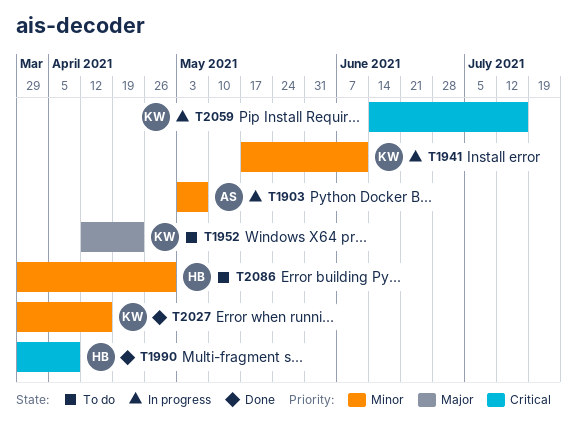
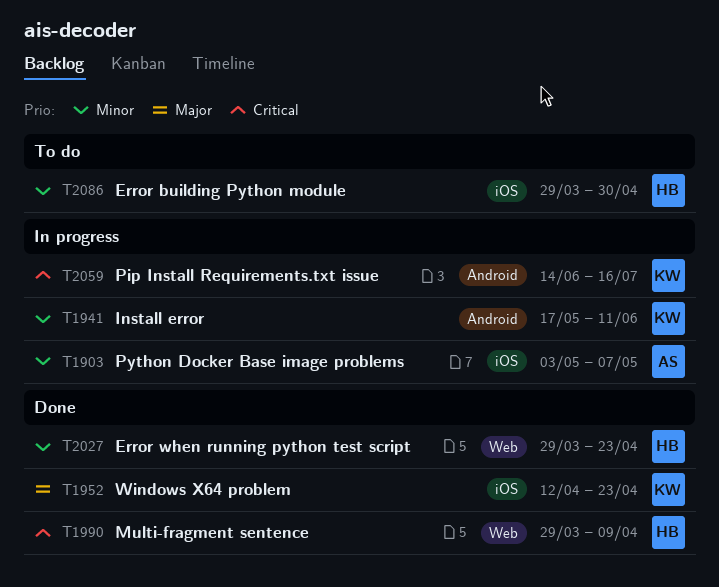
T1952, status: To do -> Done
T2027, owner: KW -> HB
T2027, due: Apr 16 -> Apr 23

